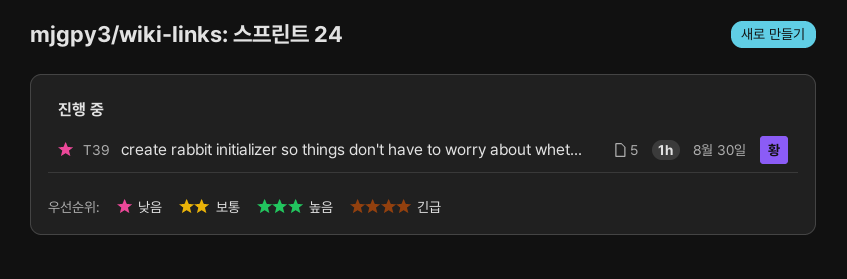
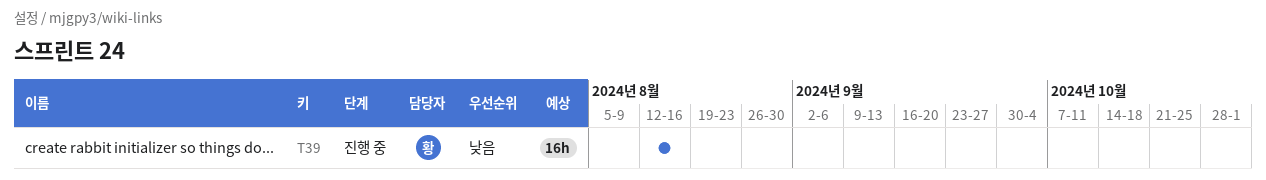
T39, estimate: 1h -> 16h
T39, due: Aug 30 -> Aug 16

